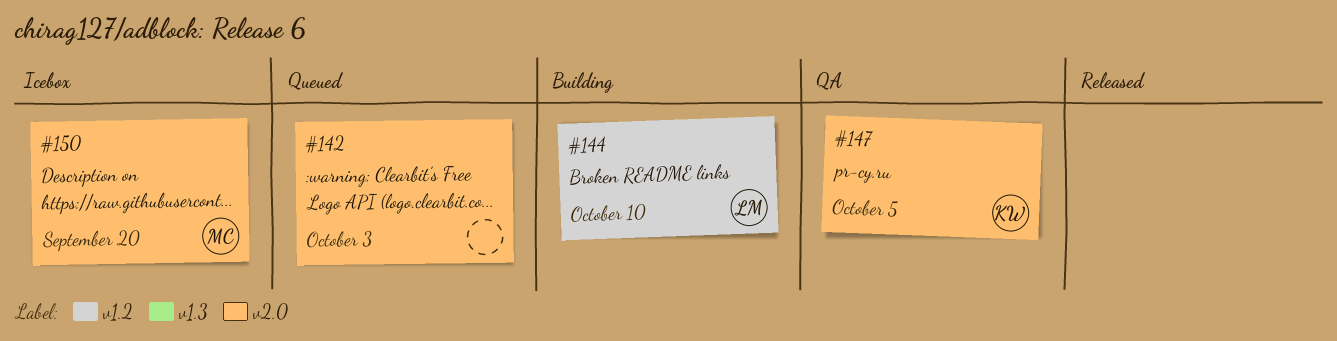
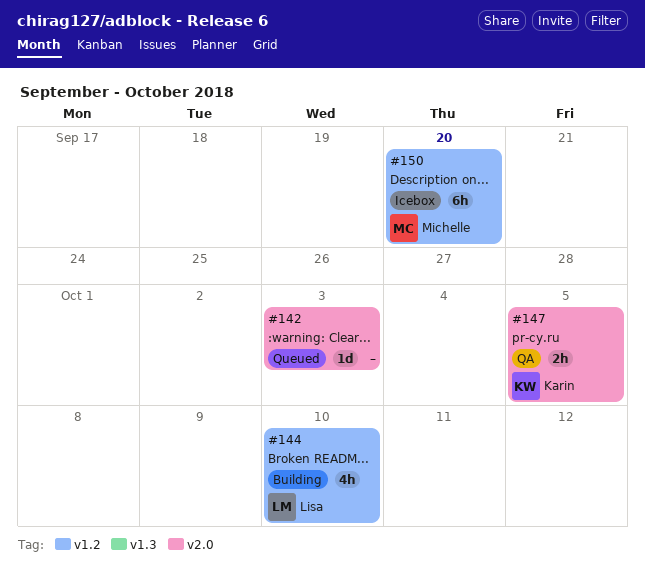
#150, label: v2.0 -> v1.2

